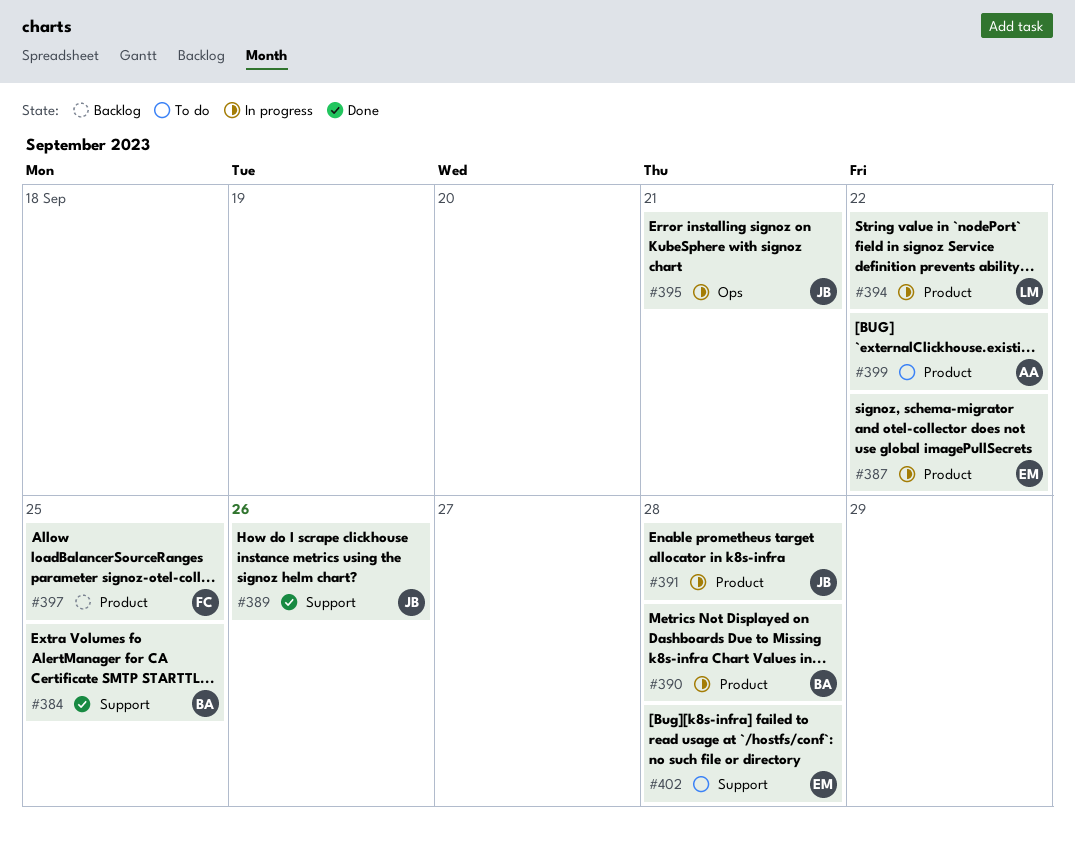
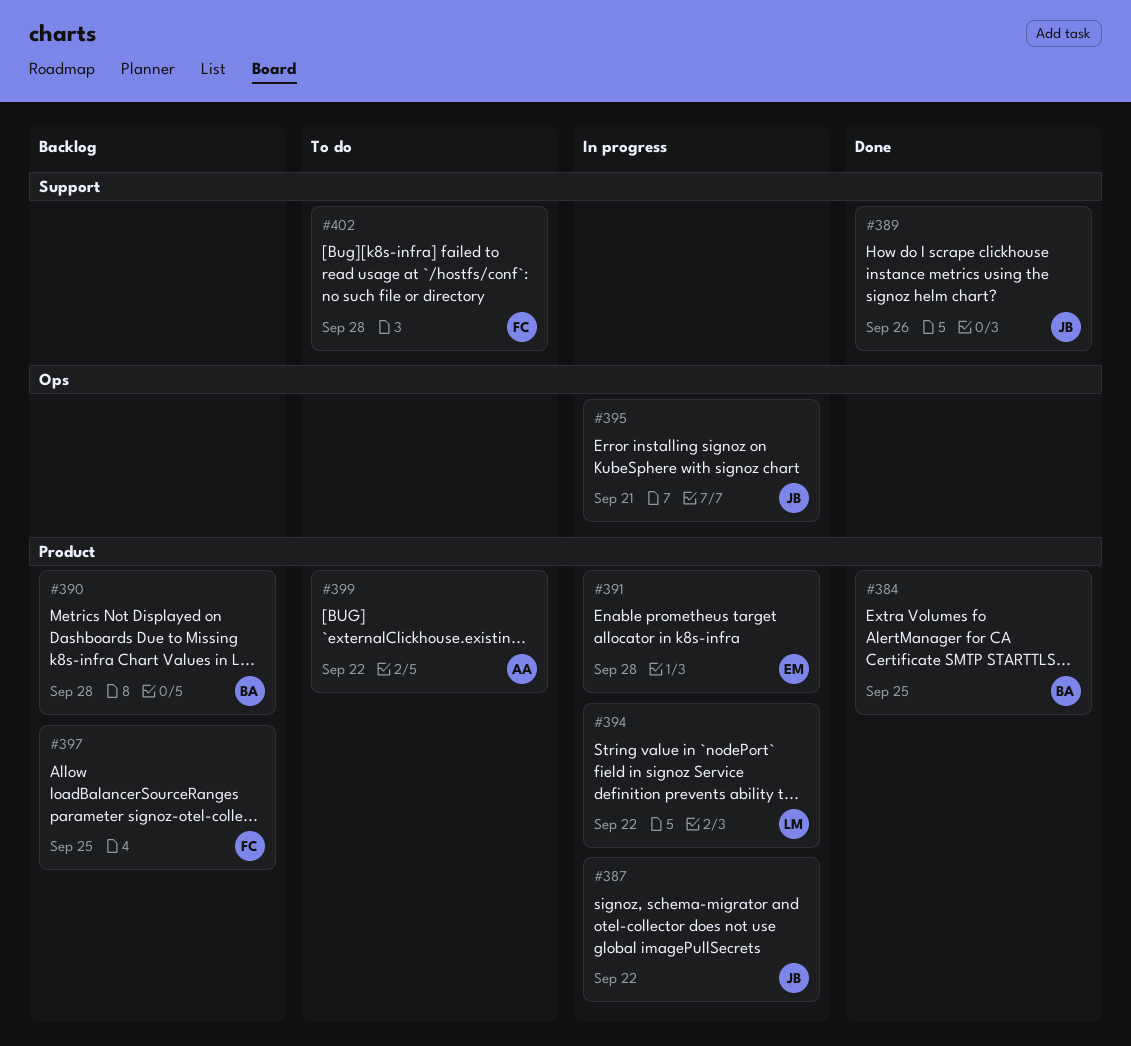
#384, label: Support -> Product
#387, owner: EM -> JB
#390, status: In progress -> Backlog
#391, owner: JB -> EM
#402, owner: EM -> FC

